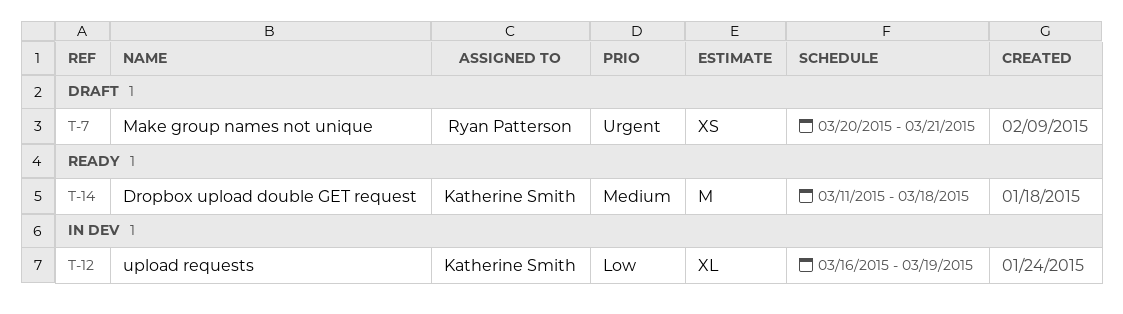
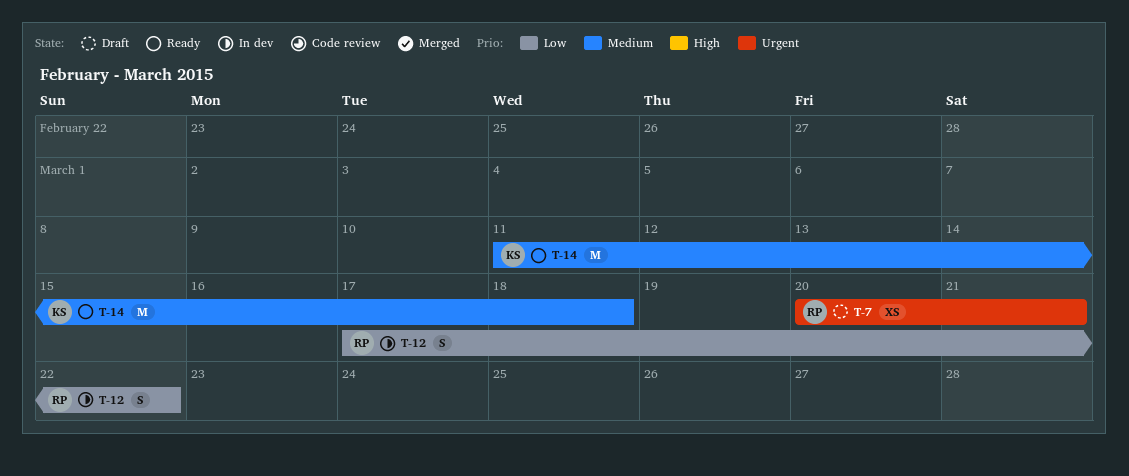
T-12, owner: Katherine Smith -> Ryan Patterson
T-12, estimate: XL -> S
T-12, start: Mar 16 -> Mar 17
T-12, due: Mar 19 -> Mar 22

